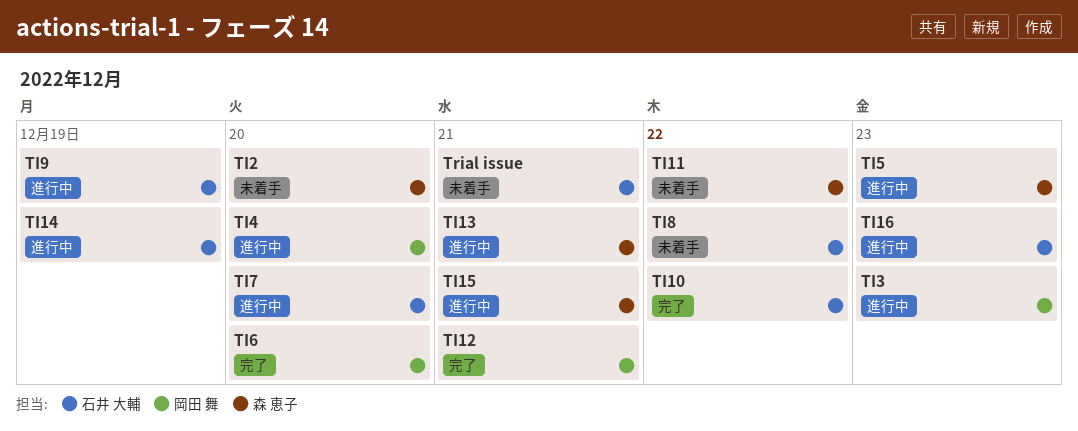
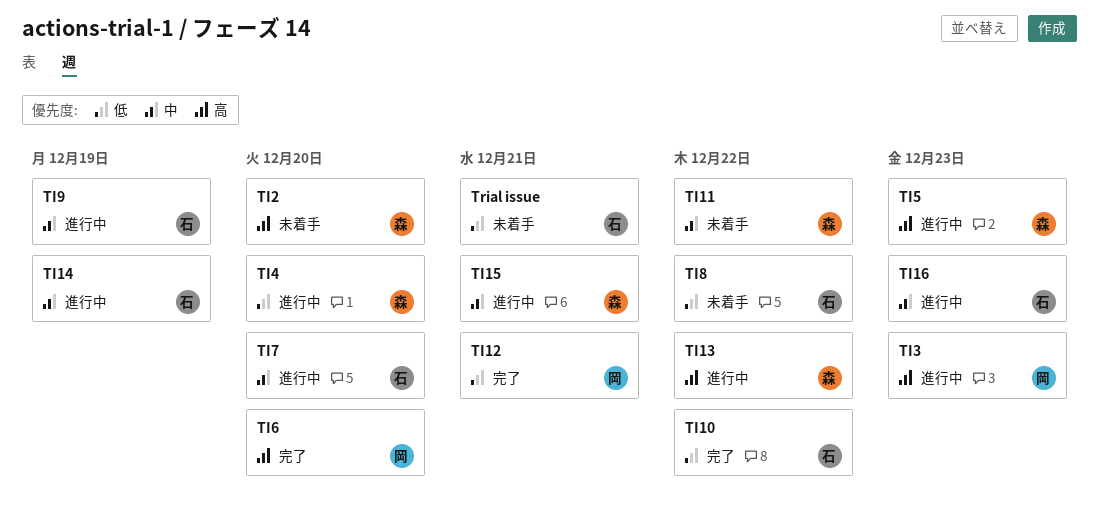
TI13, due: Dec 21 -> Dec 22
TI4, owner: 岡田 舞 -> 森 恵子

